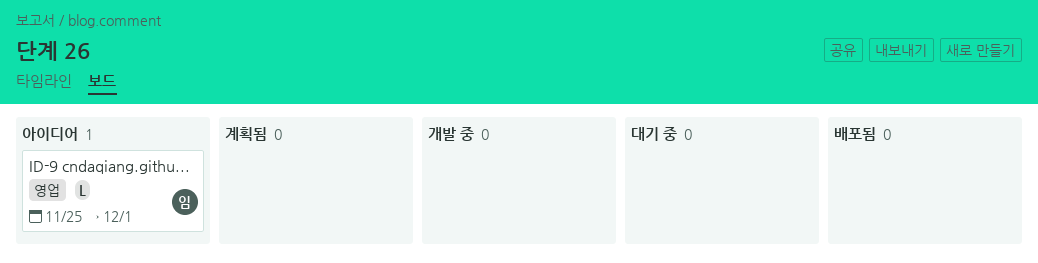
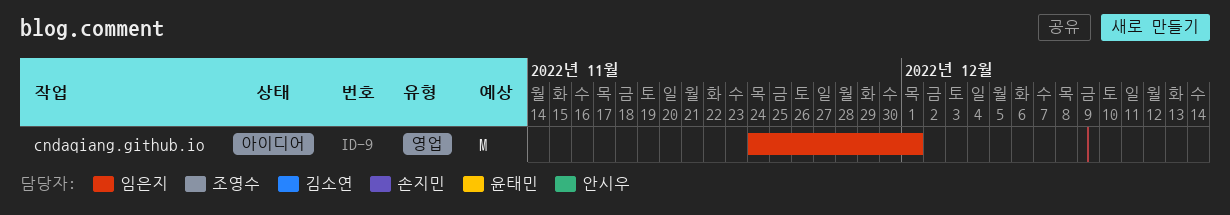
ID-9, estimate: L -> M
ID-9, start: Nov 25 -> Nov 24

